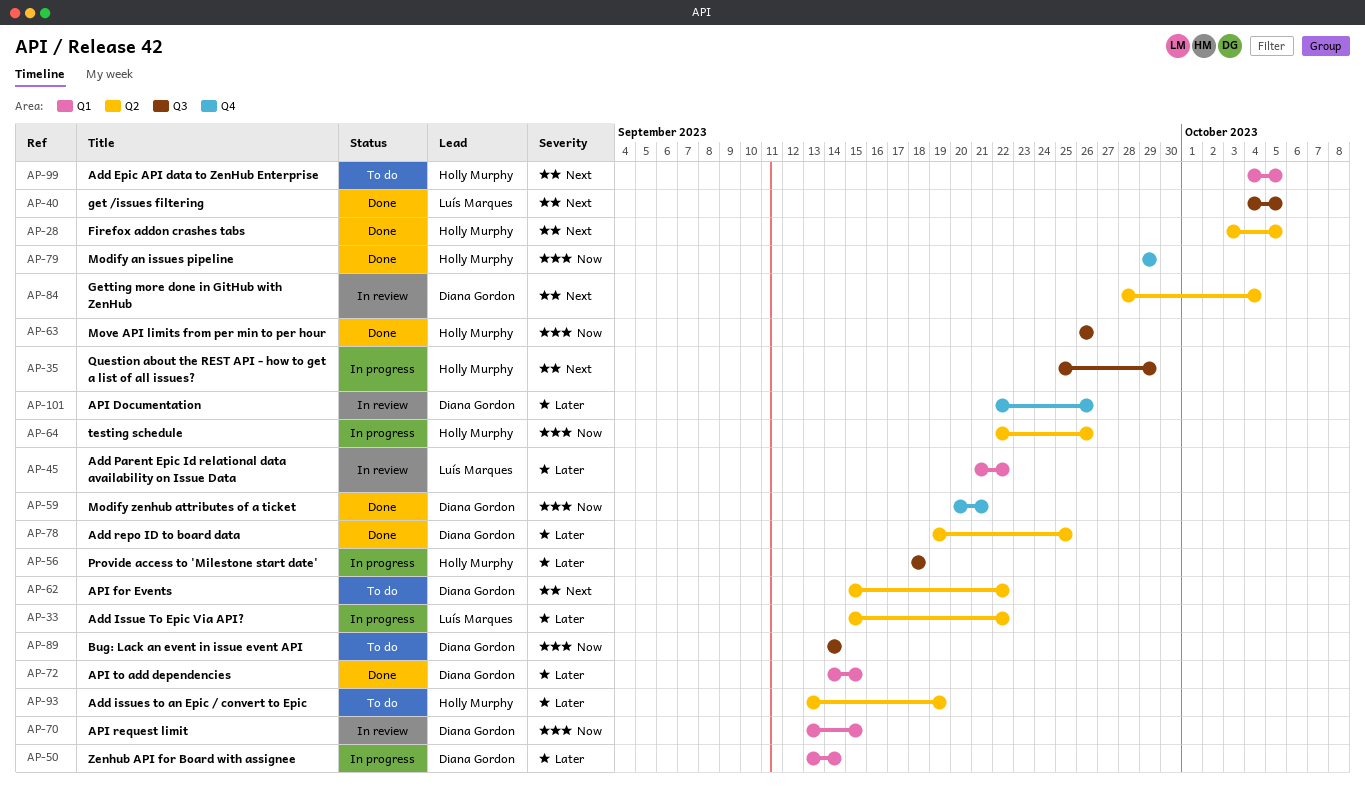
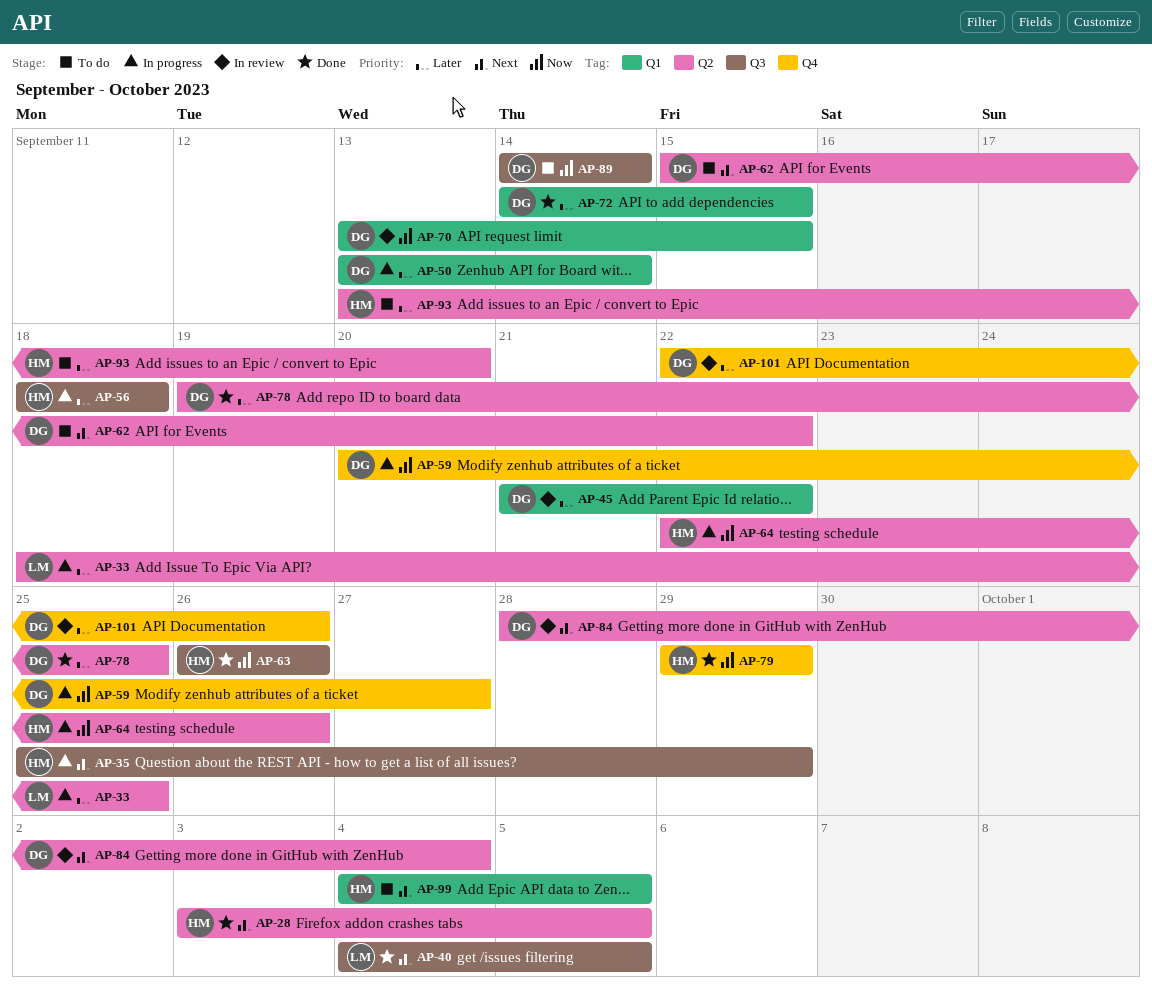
AP-33, start: Sep 15 -> Sep 18
AP-33, due: Sep 22 -> Sep 25
AP-45, owner: Luís Marques -> Diana Gordon
AP-59, status: Done -> In progress
AP-59, due: Sep 21 -> Sep 27
AP-93, due: Sep 19 -> Sep 20

